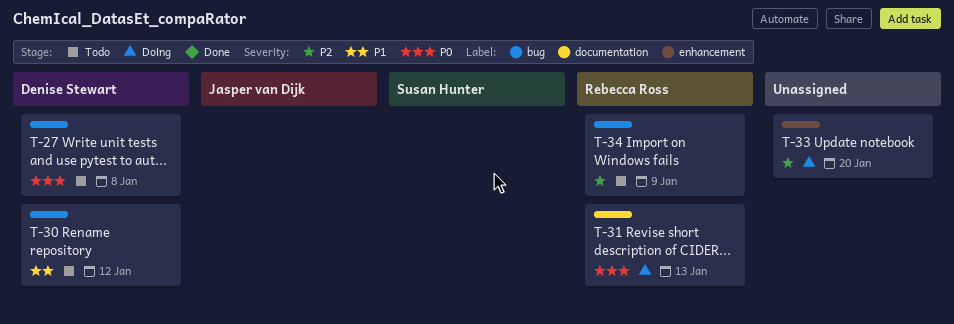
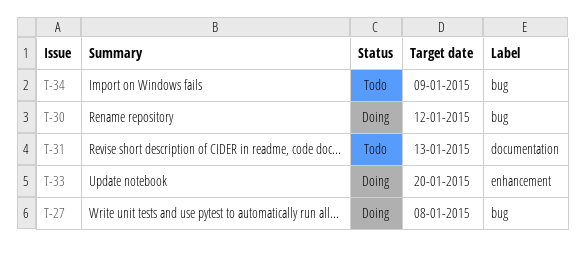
T-27, status: Todo -> Doing
T-30, status: Todo -> Doing
T-31, status: Doing -> Todo

